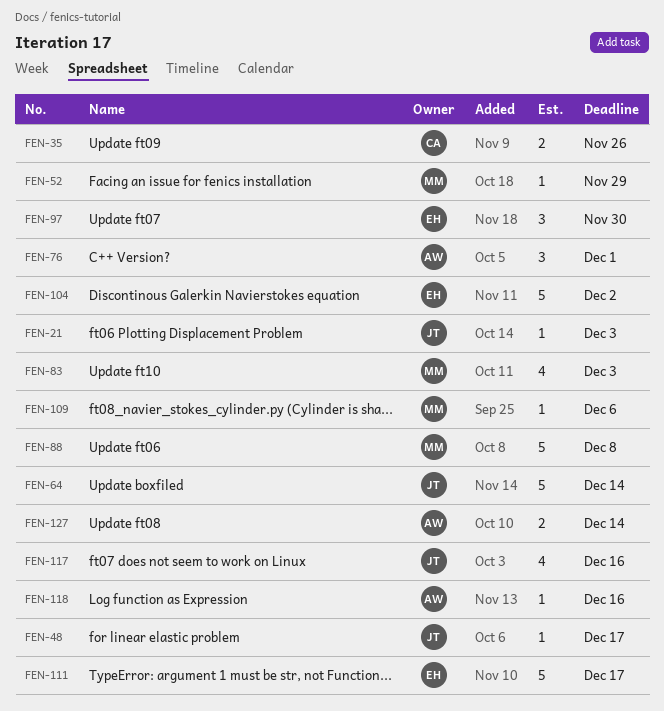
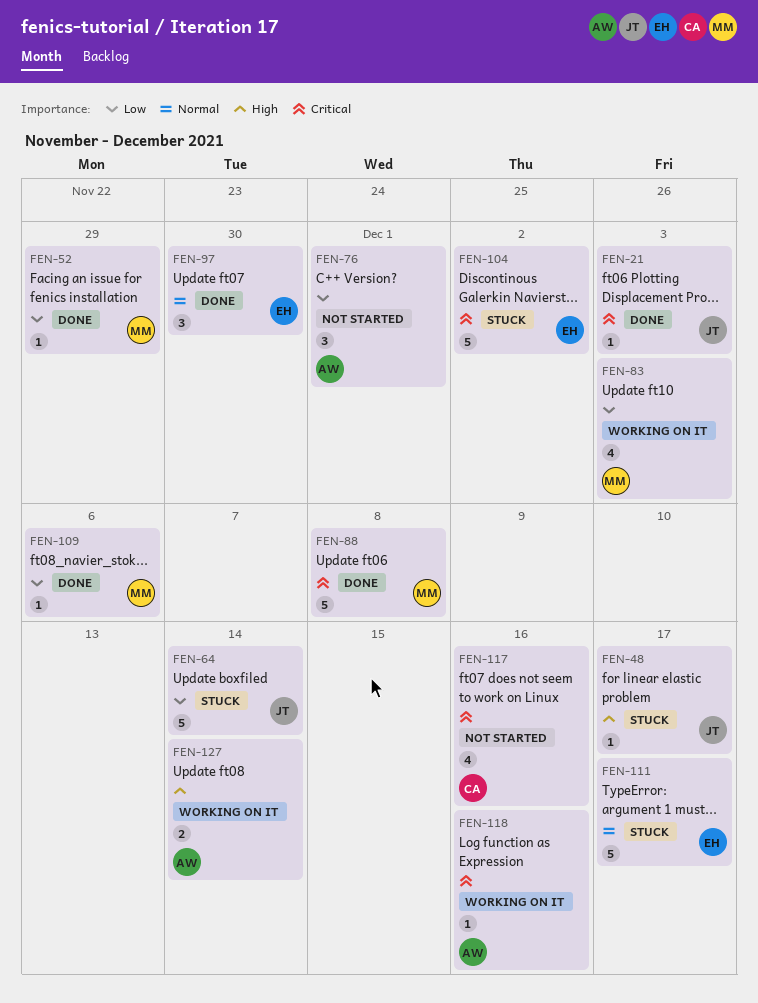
FEN-35: present -> none
FEN-117, owner: JT -> CA

